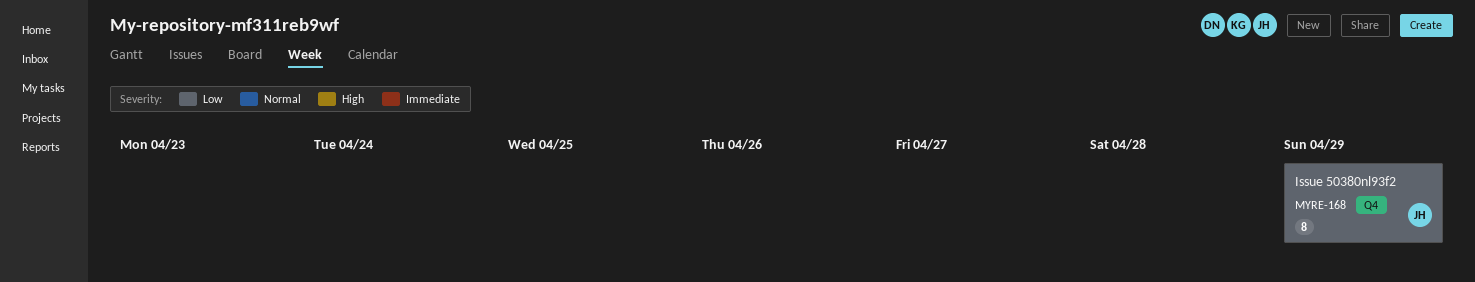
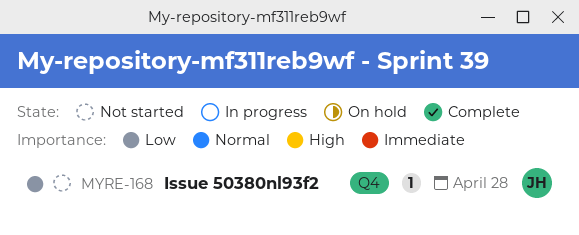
MYRE-168, estimate: 8 -> 1
MYRE-168, due: Apr 29 -> Apr 28

